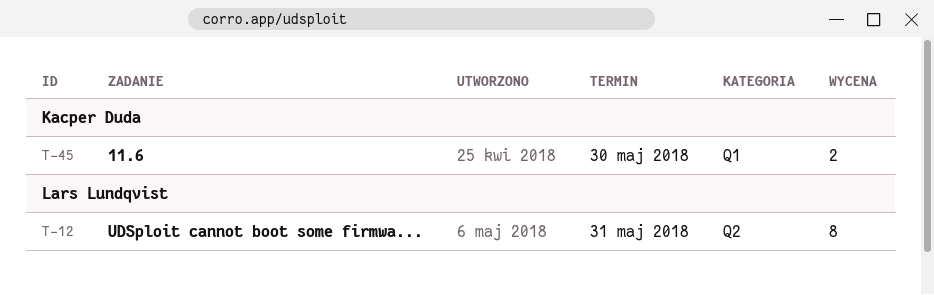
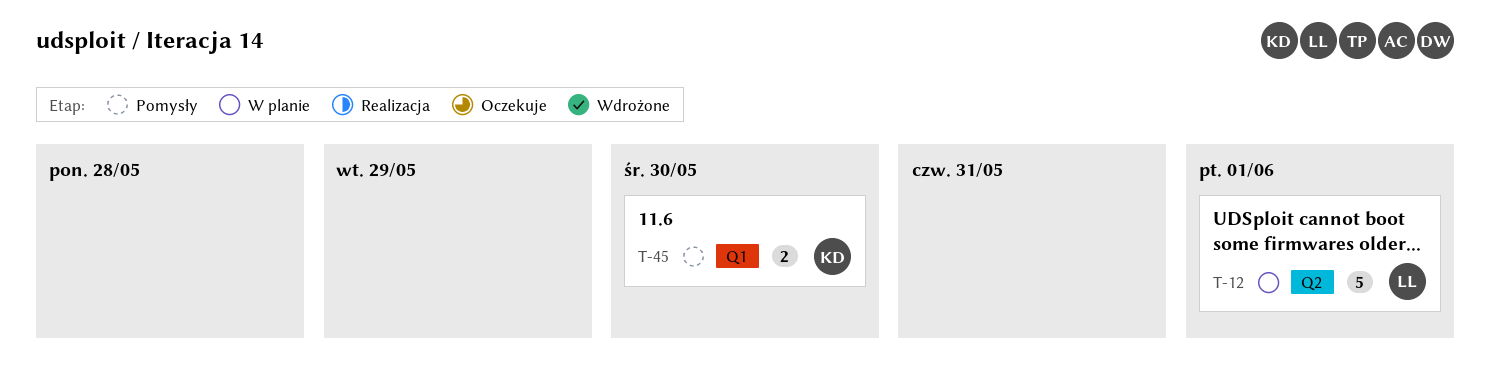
T-12, estimate: 8 -> 5
T-12, due: May 31 -> Jun 1

